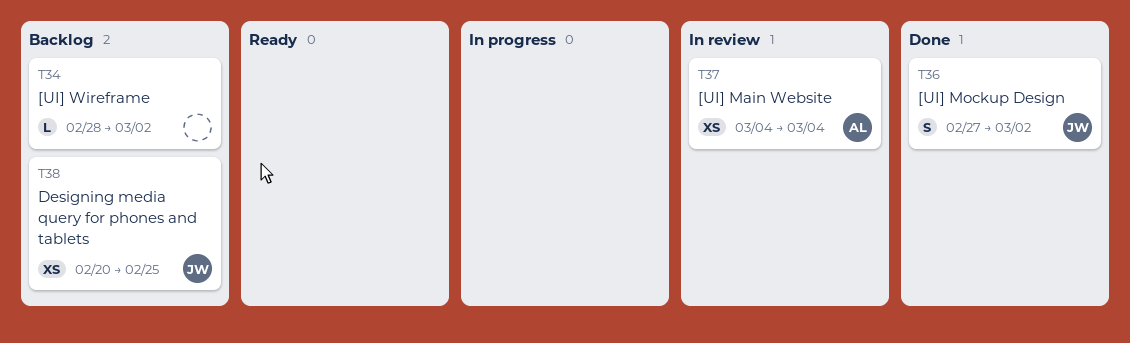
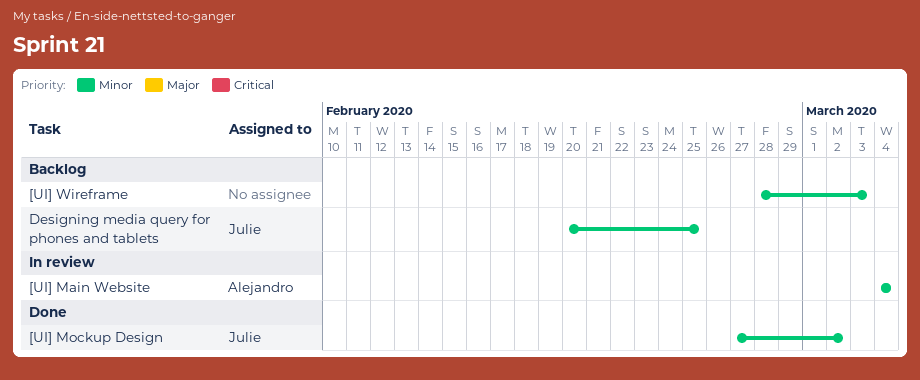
[UI] Wireframe, due: Mar 2 -> Mar 3

